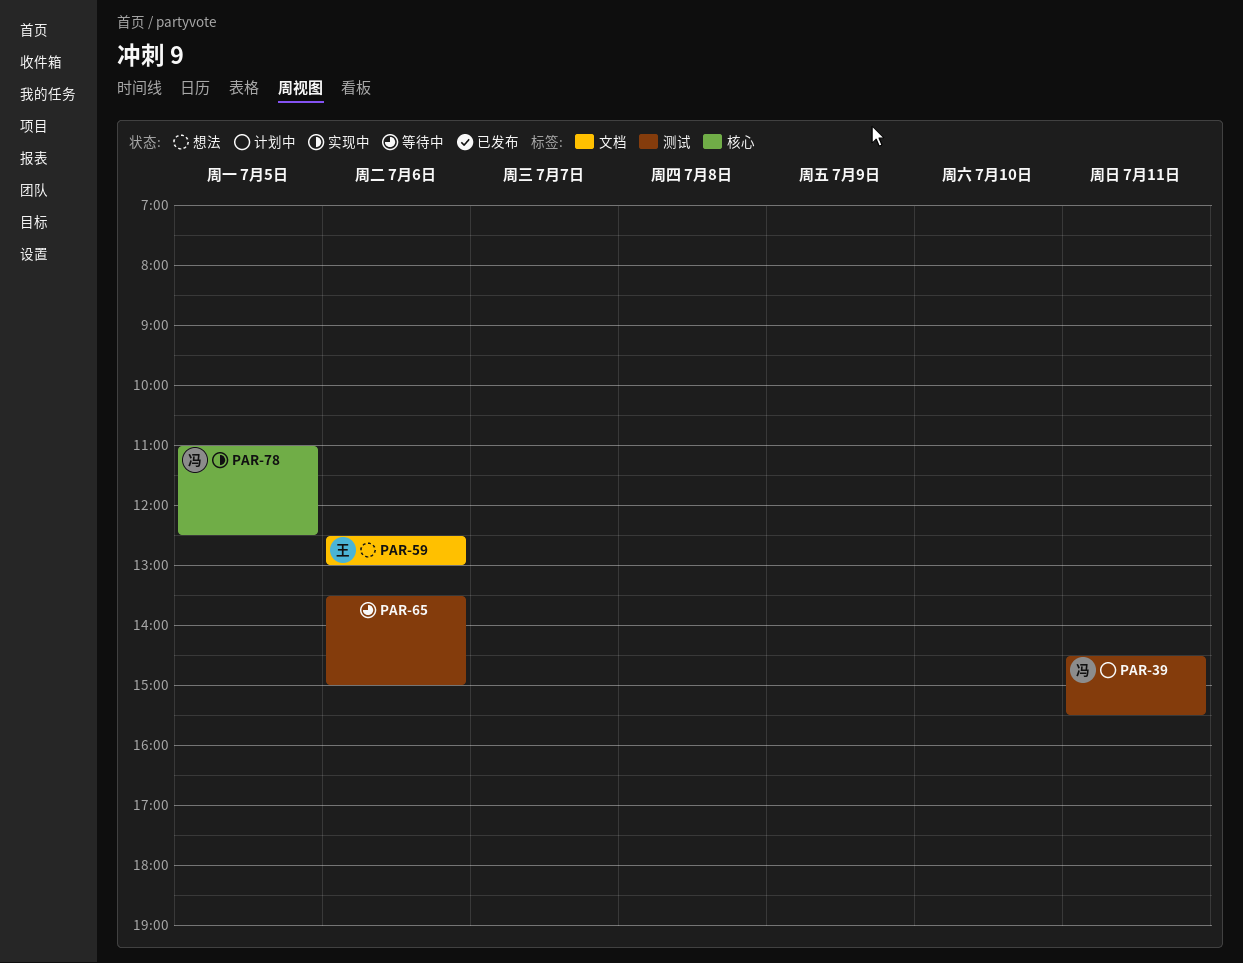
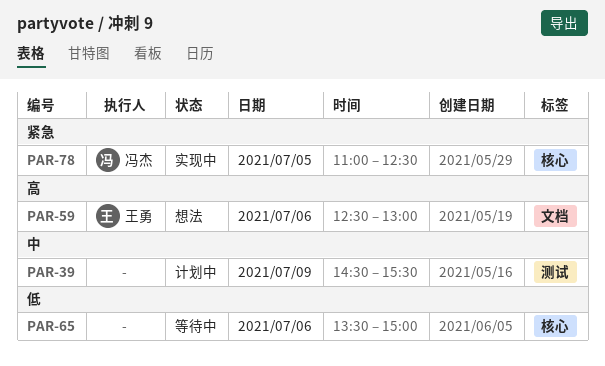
PAR-39, owner: 冯杰 -> none
PAR-39, day: Jul 11 -> Jul 9
PAR-65, label: 测试 -> 核心

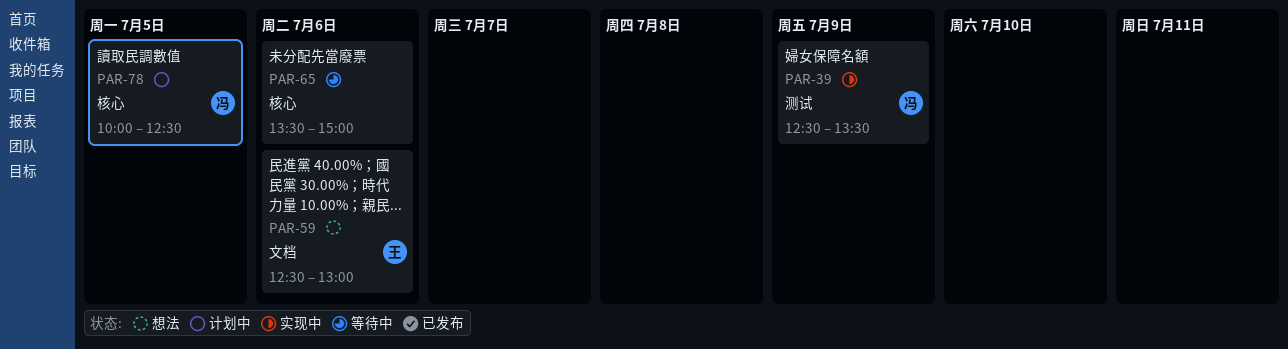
PAR-39, status: 计划中 -> 实现中
PAR-39, owner: none -> 冯杰
PAR-39, begins: 14:30 -> 12:30
PAR-39, ends: 15:30 -> 13:30
PAR-78, status: 实现中 -> 计划中
PAR-78, begins: 11:00 -> 10:00

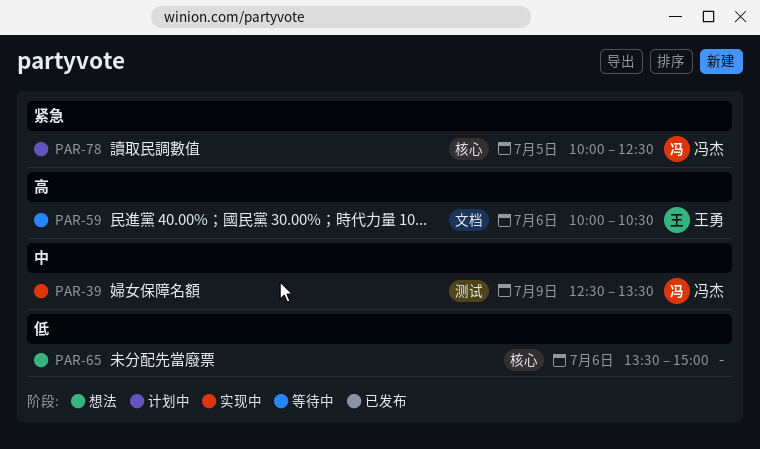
PAR-59, status: 想法 -> 等待中
PAR-59, begins: 12:30 -> 10:00
PAR-59, ends: 13:00 -> 10:30
PAR-65, status: 等待中 -> 想法

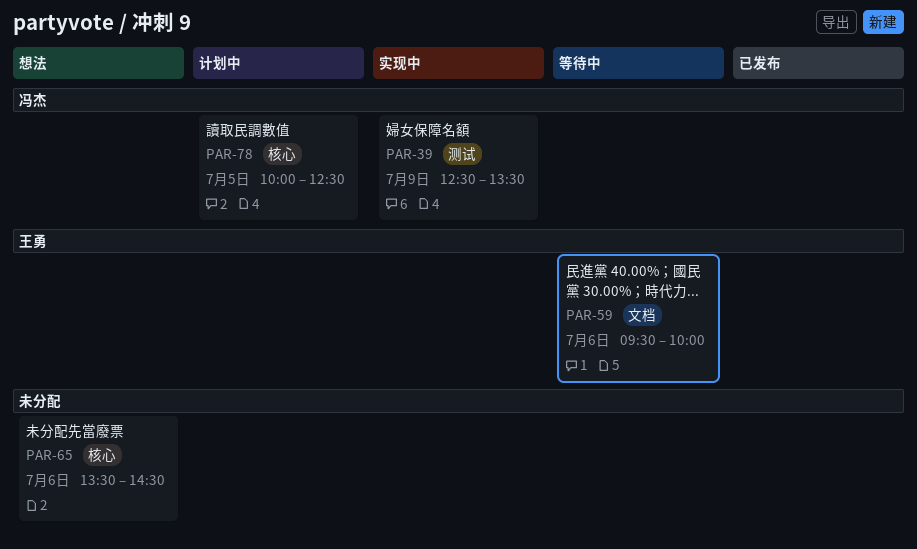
PAR-59, begins: 10:00 -> 09:30
PAR-59, ends: 10:30 -> 10:00
PAR-65, ends: 15:00 -> 14:30

